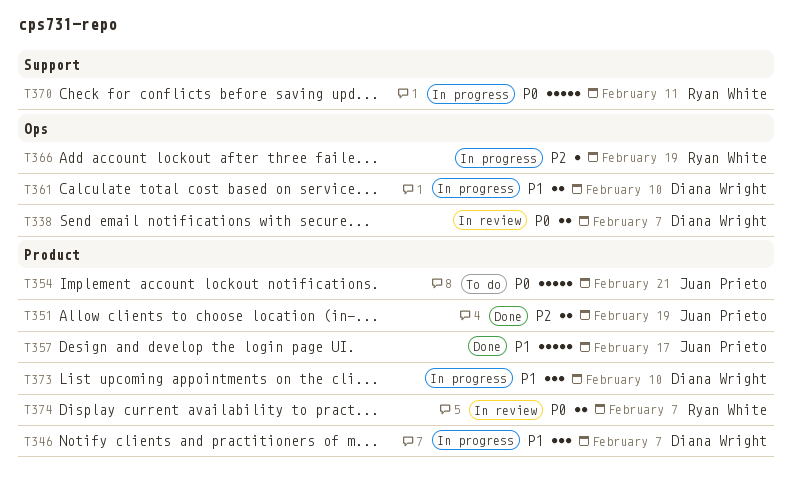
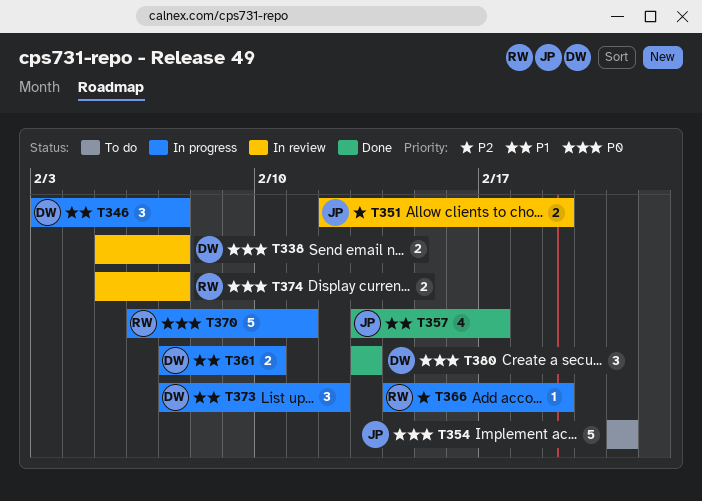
T351, status: Done -> In review
T357, estimate: 5 -> 4
T373, due: Feb 10 -> Feb 12
T380: none -> present

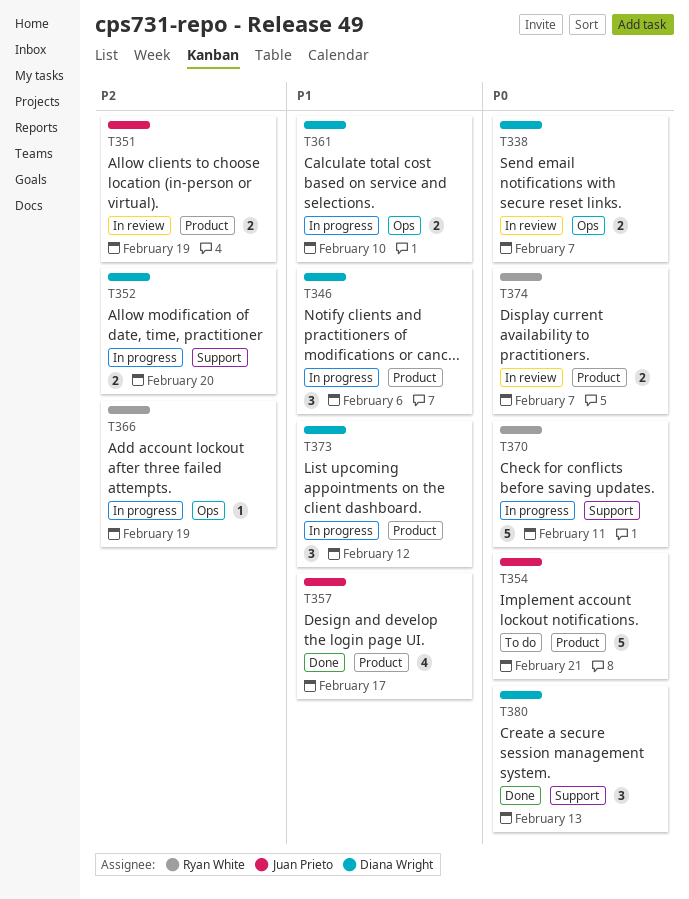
T346, due: Feb 7 -> Feb 6
T352: none -> present

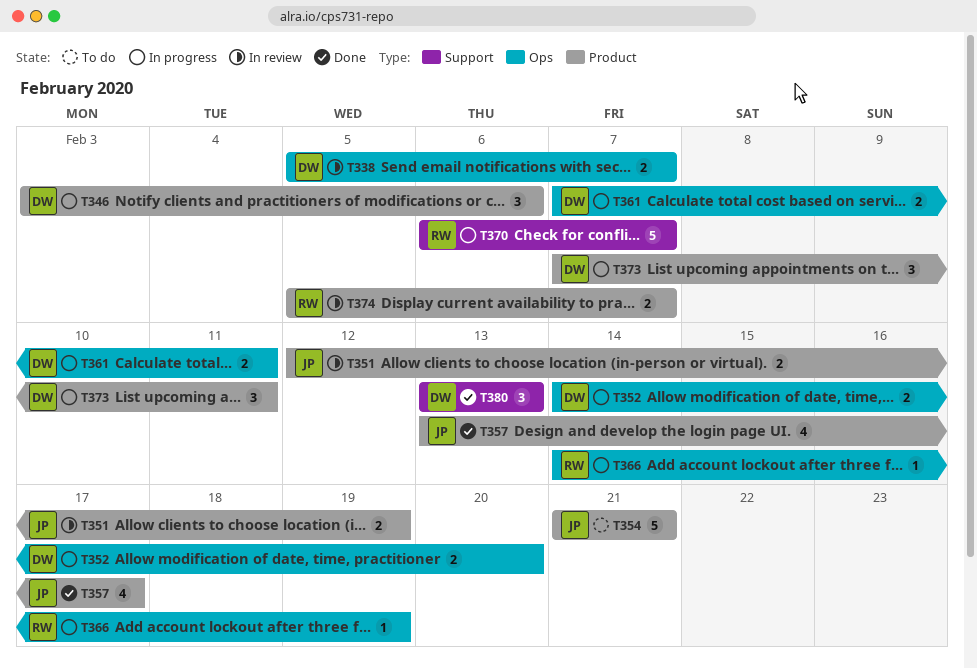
T352, label: Support -> Ops
T361, due: Feb 10 -> Feb 11
T370, due: Feb 11 -> Feb 7
T373, due: Feb 12 -> Feb 11

